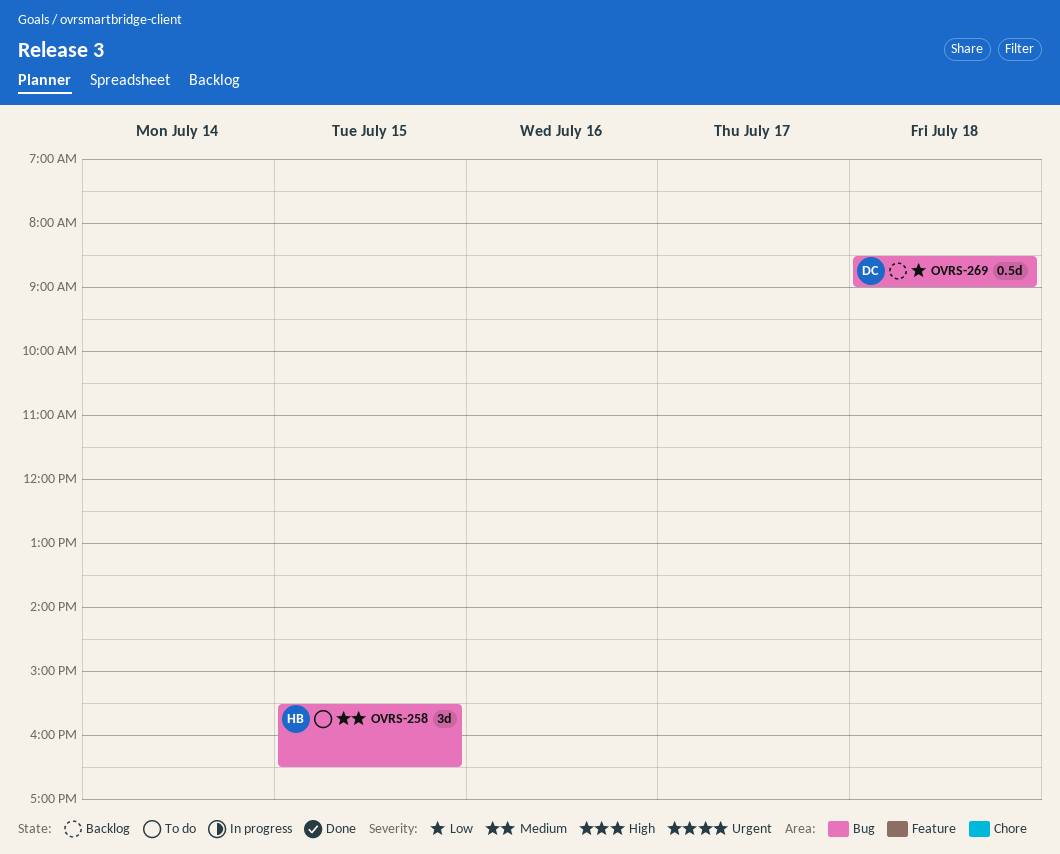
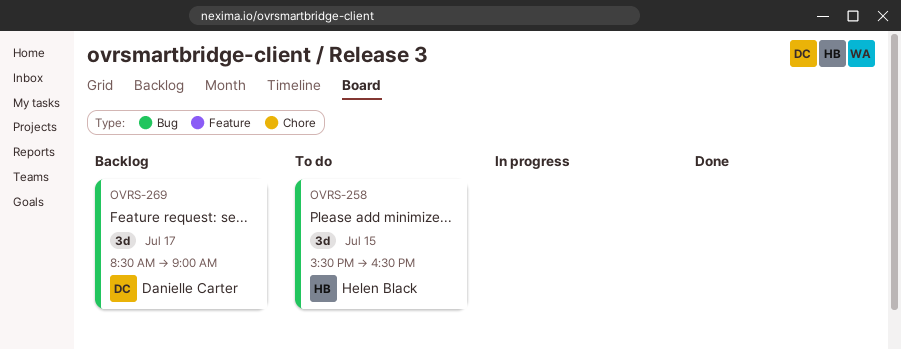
OVRS-269, estimate: 0.5d -> 3d
OVRS-269, day: Jul 18 -> Jul 17

